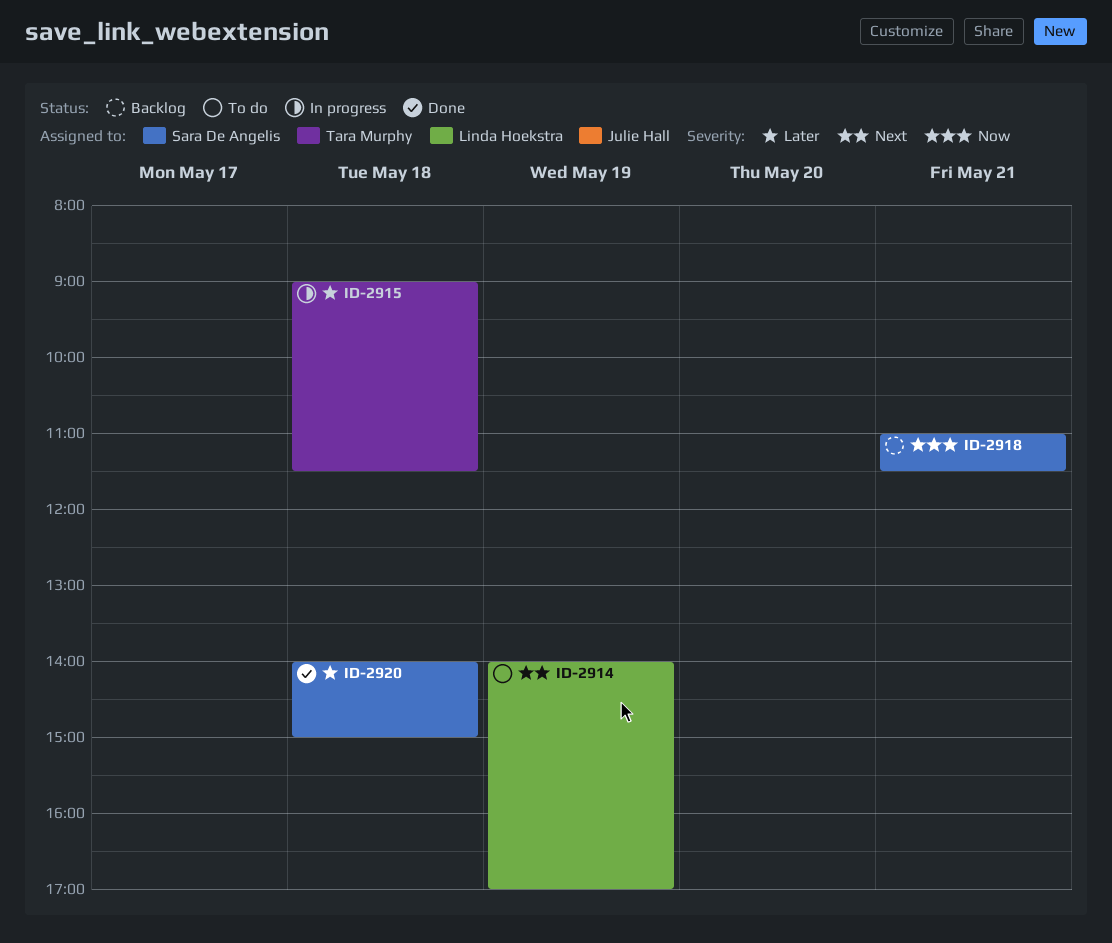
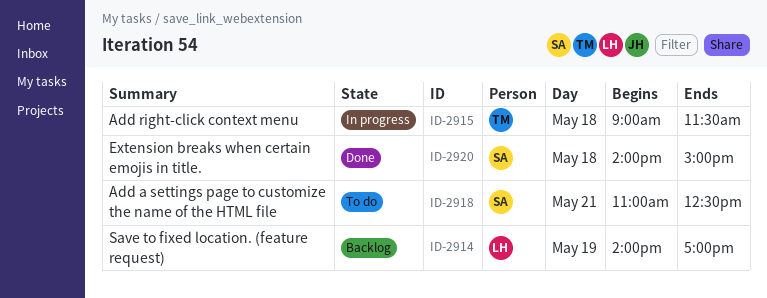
ID-2914, status: To do -> Backlog
ID-2918, status: Backlog -> To do
ID-2918, ends: 11:30 -> 12:30

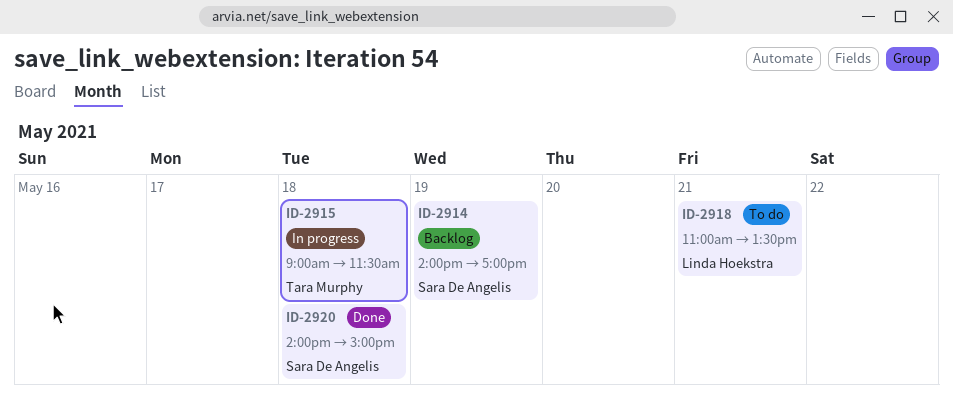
ID-2914, owner: Linda Hoekstra -> Sara De Angelis
ID-2918, owner: Sara De Angelis -> Linda Hoekstra
ID-2918, ends: 12:30 -> 13:30

